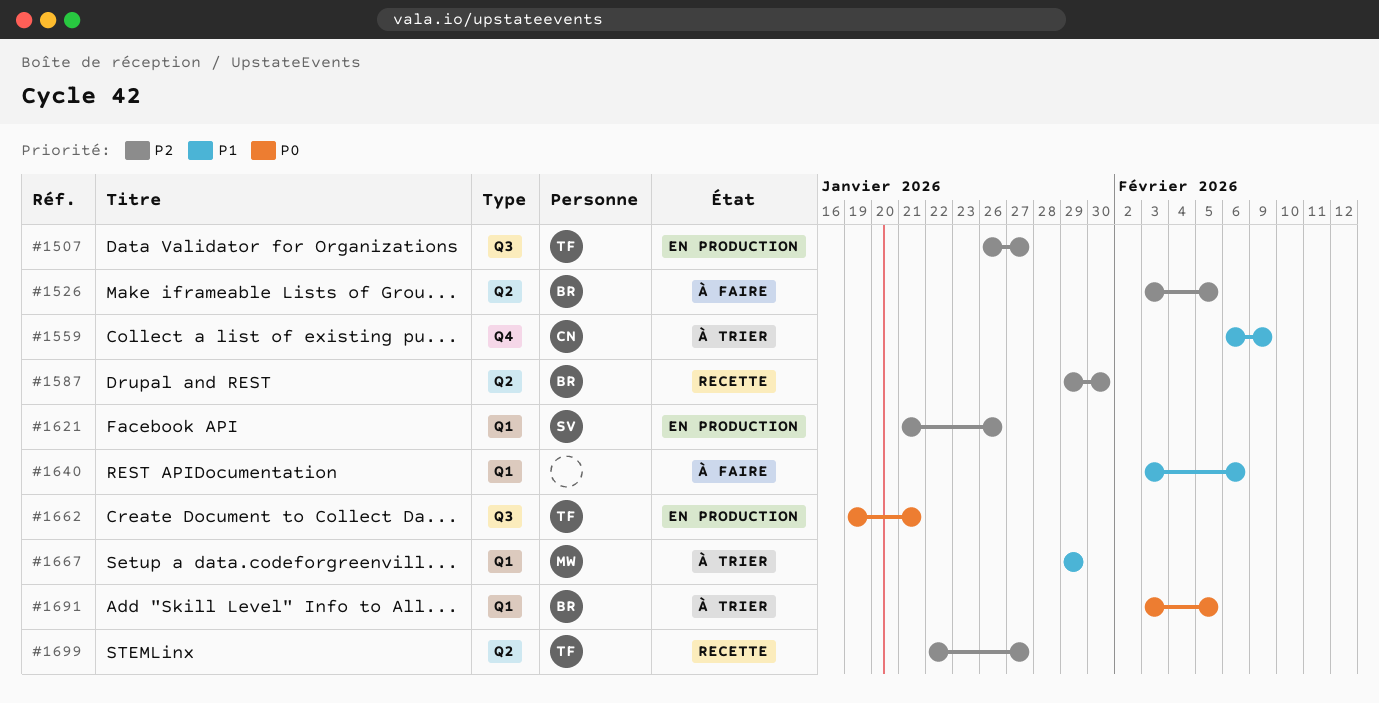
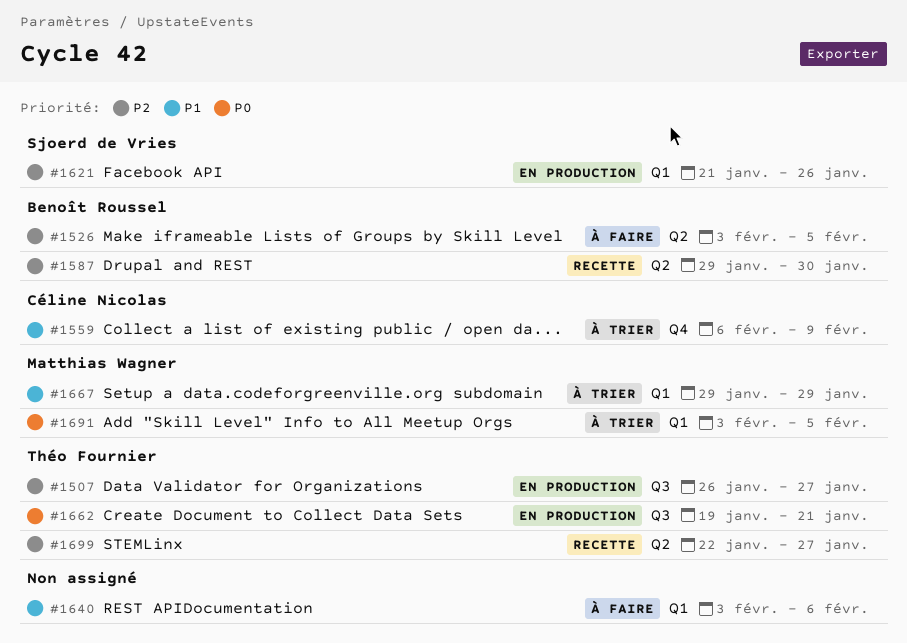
#1691, owner: Benoît Roussel -> Matthias Wagner

